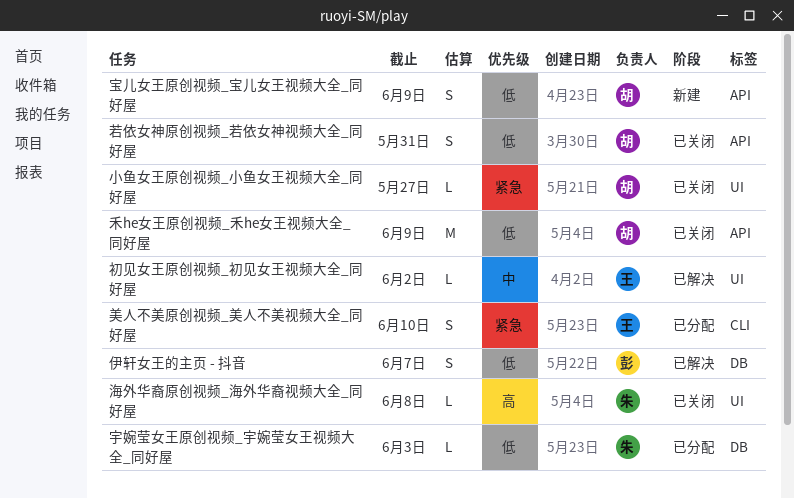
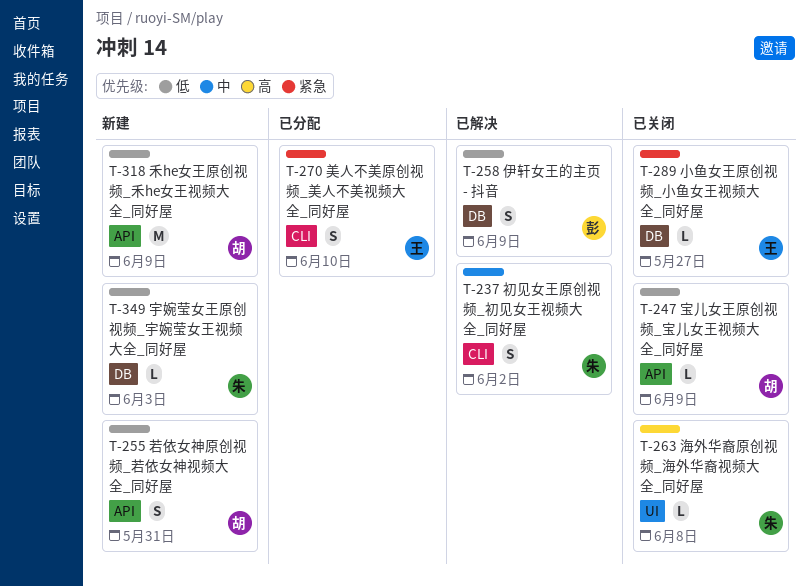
伊轩女王的主页 - 抖音, due: Jun 7 -> Jun 9
初见女王原创视频_初见女王视频大全_同好屋, owner: 王 -> 朱
初见女王原创视频_初见女王视频大全_同好屋, label: UI -> CLI
初见女王原创视频_初见女王视频大全_同好屋, estimate: L -> S
宇婉莹女王原创视频_宇婉莹女王视频大全_同好屋, status: 已分配 -> 新建
宝儿女王原创视频_宝儿女王视频大全_同好屋, status: 新建 -> 已关闭
宝儿女王原创视频_宝儿女王视频大全_同好屋, estimate: S -> L
小鱼女王原创视频_小鱼女王视频大全_同好屋, owner: 胡 -> 王
小鱼女王原创视频_小鱼女王视频大全_同好屋, label: UI -> DB
禾he女王原创视频_禾he女王视频大全_同好屋, status: 已关闭 -> 新建
若依女神原创视频_若依女神视频大全_同好屋, status: 已关闭 -> 新建

